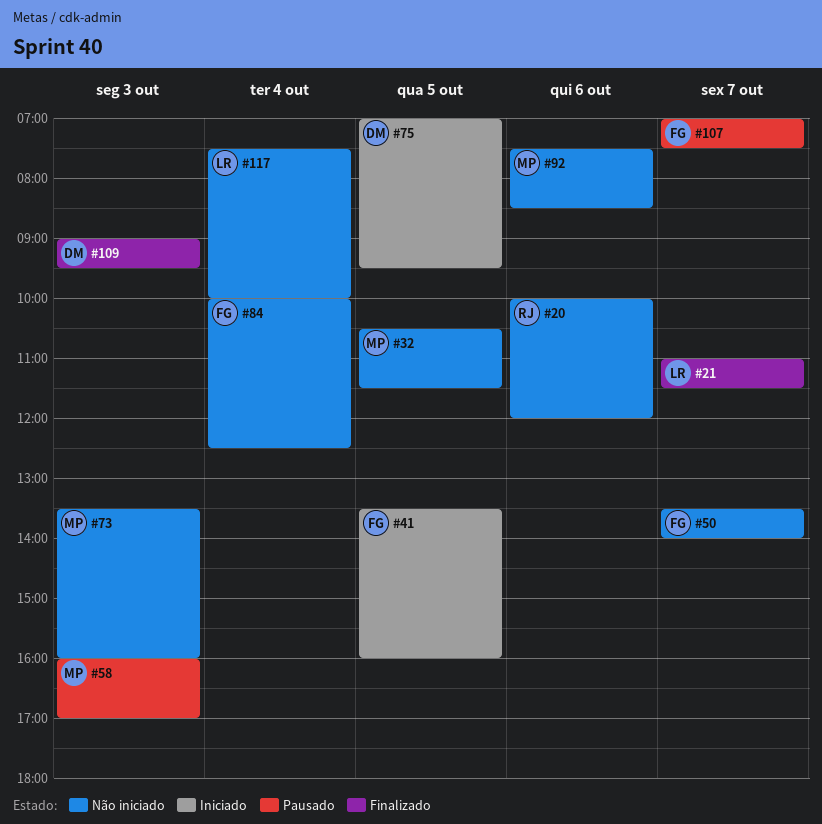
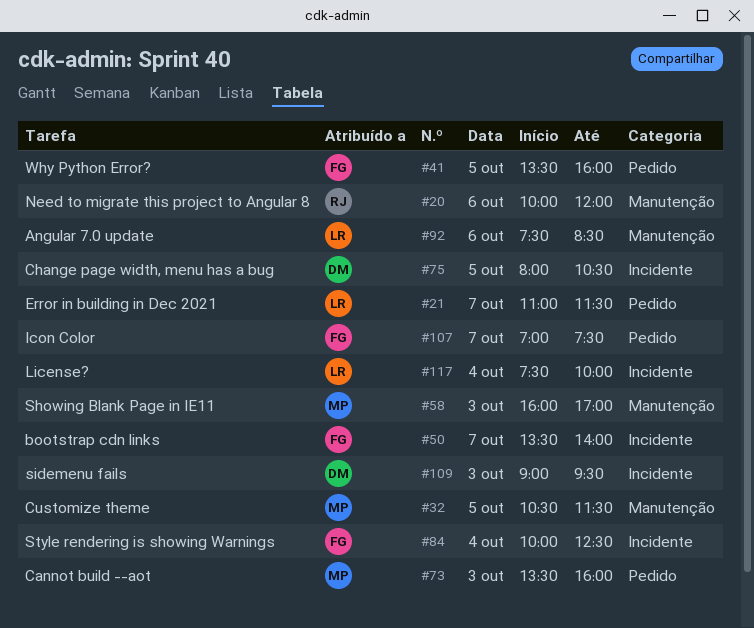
#75, begins: 07:00 -> 08:00
#75, ends: 09:30 -> 10:30
#92, owner: MP -> LR

